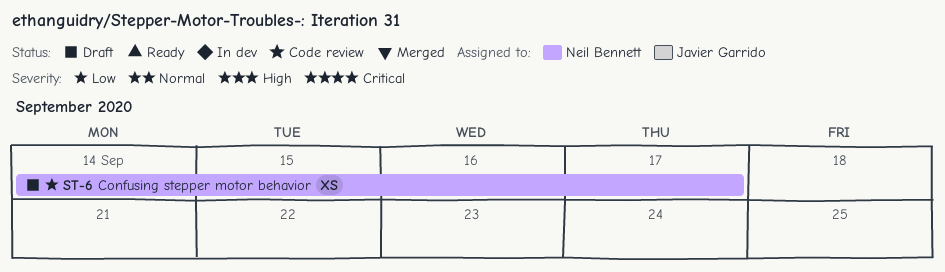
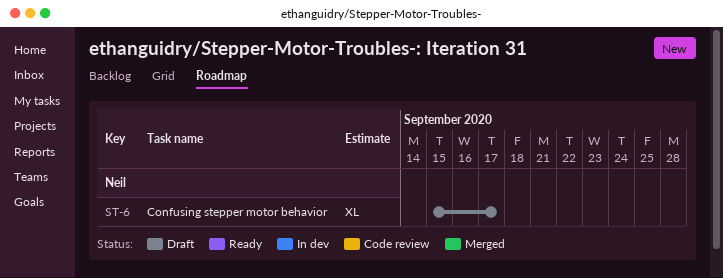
ST-6, estimate: XS -> XL
ST-6, start: Sep 14 -> Sep 15

